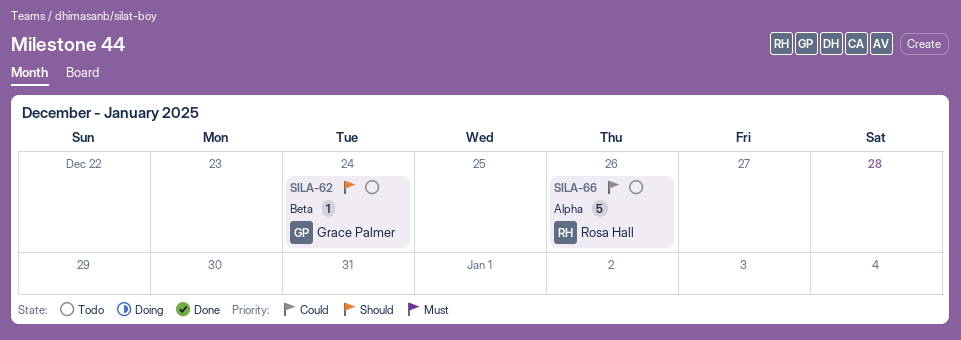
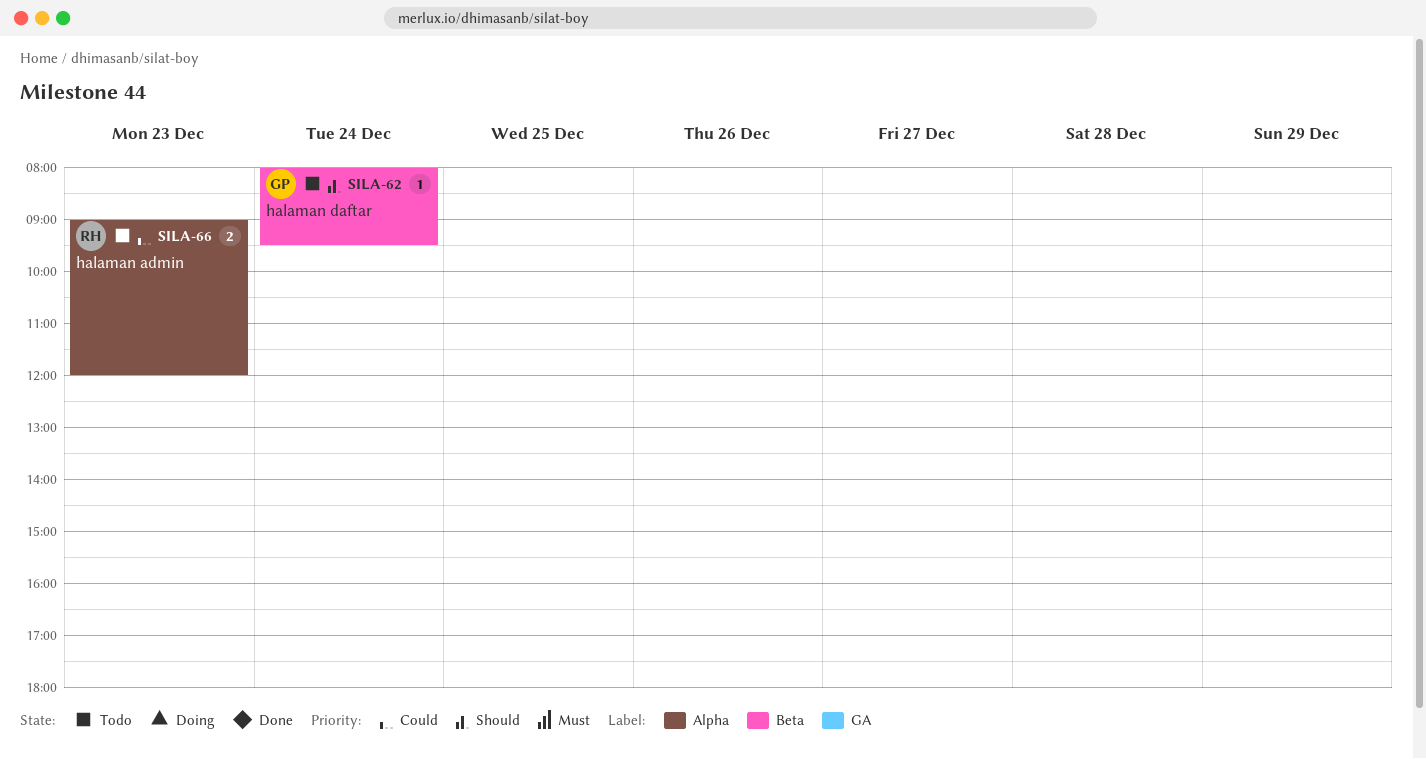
SILA-66, estimate: 5 -> 2
SILA-66, day: Dec 26 -> Dec 23

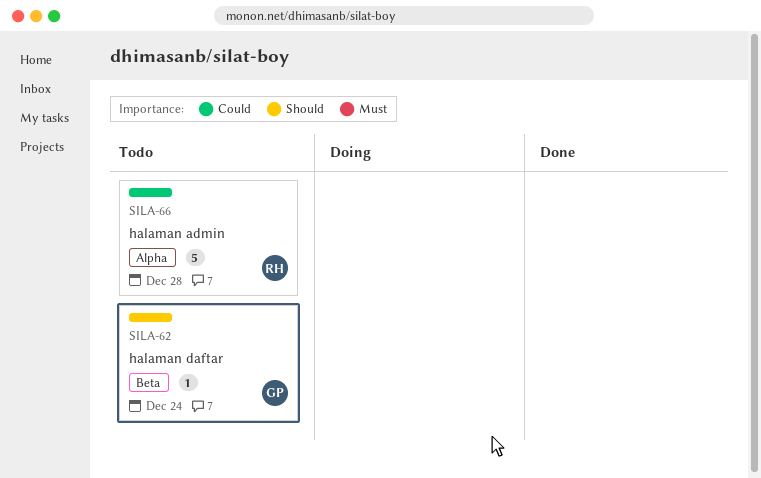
SILA-66, estimate: 2 -> 5
SILA-66, day: Dec 23 -> Dec 28

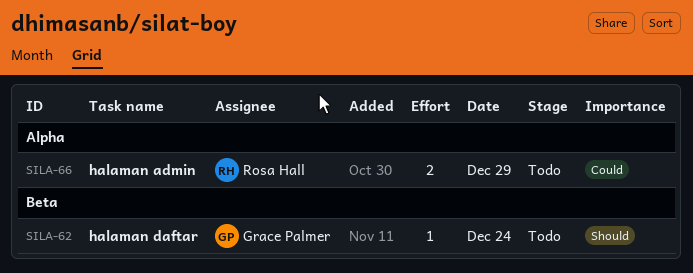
SILA-66, estimate: 5 -> 2
SILA-66, day: Dec 28 -> Dec 29

